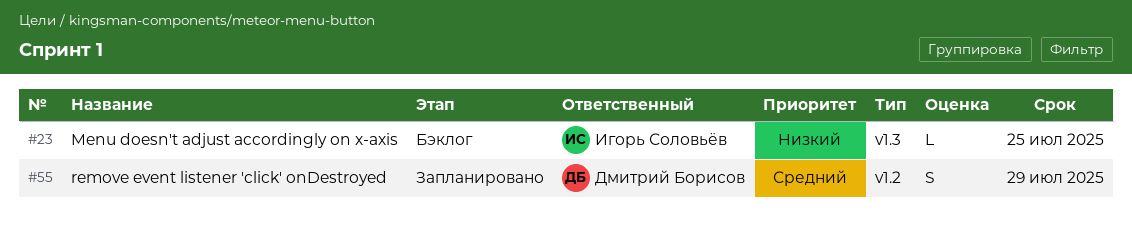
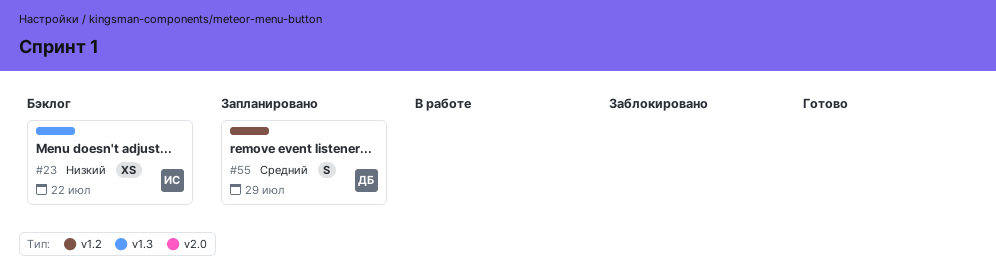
#23, estimate: L -> XS
#23, due: Jul 25 -> Jul 22

